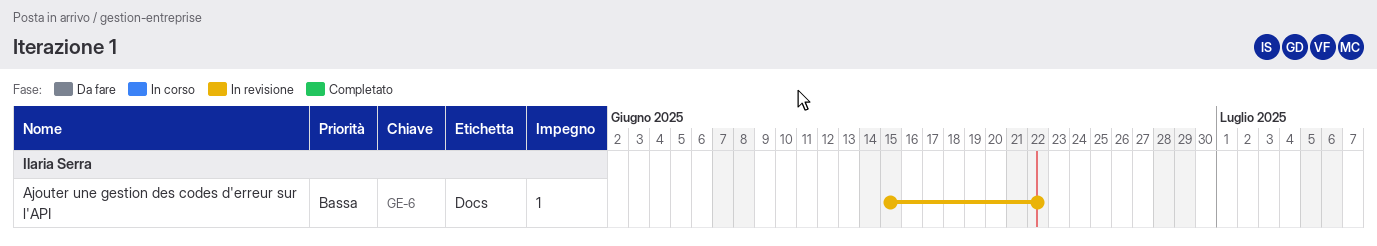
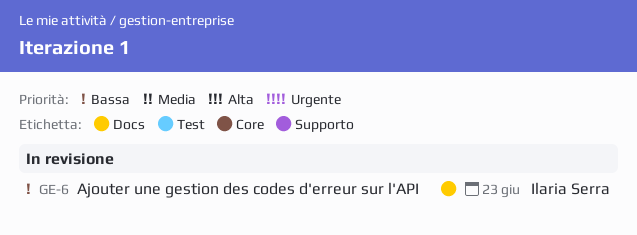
GE-6, due: Jun 22 -> Jun 23

